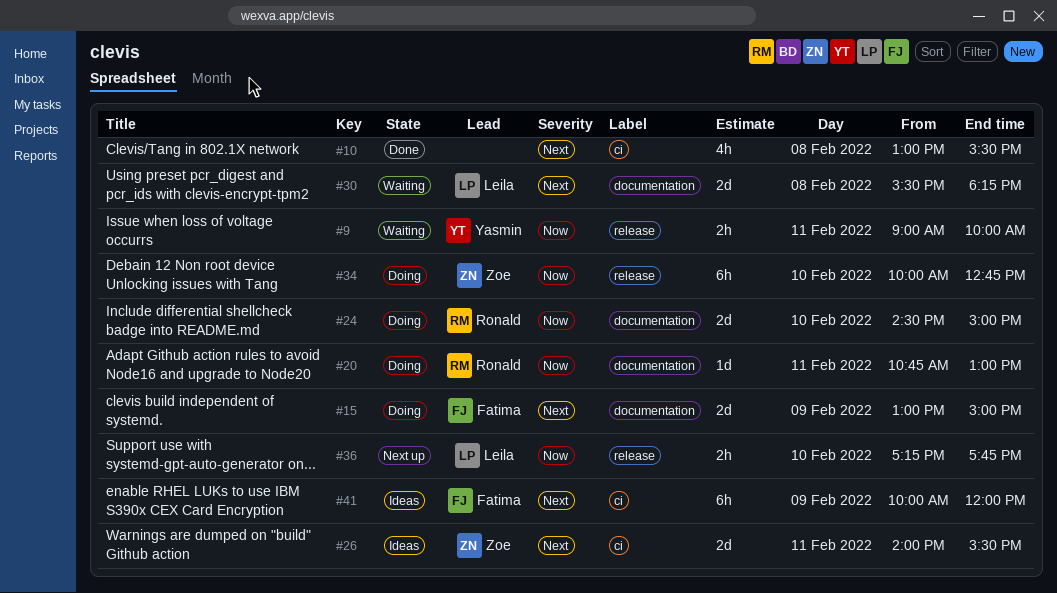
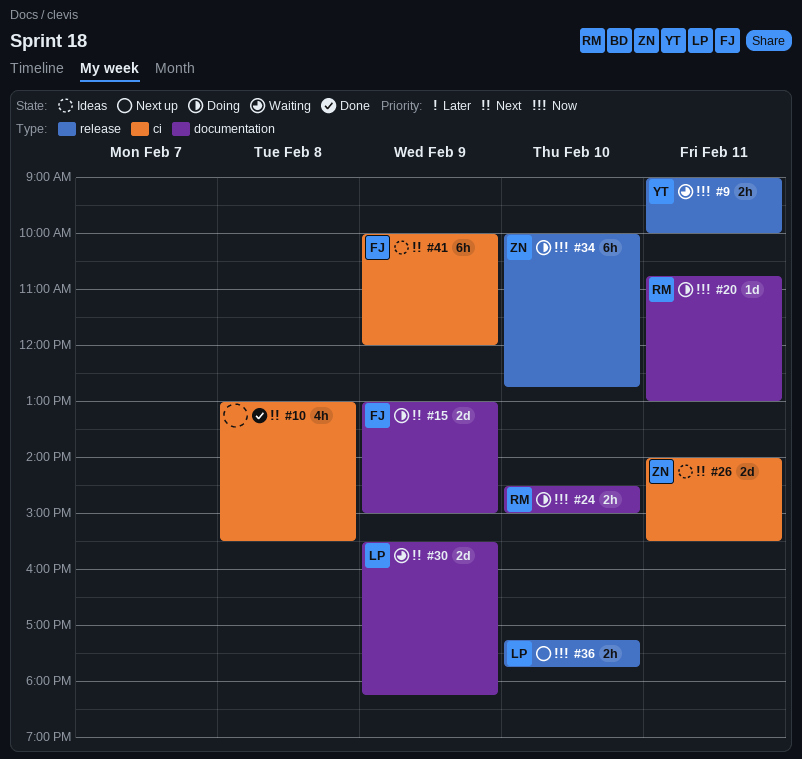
#24, estimate: 2d -> 2h
#30, day: Feb 8 -> Feb 9

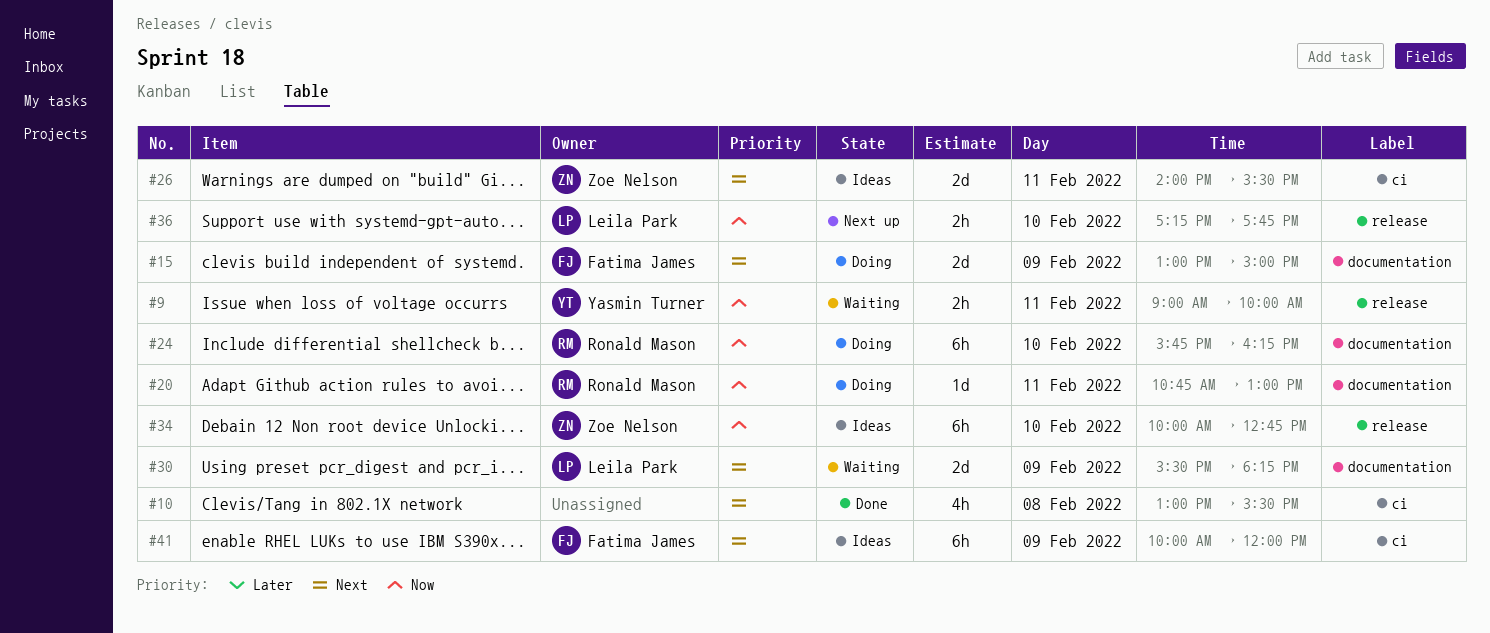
#24, estimate: 2h -> 6h
#24, begins: 14:30 -> 15:45
#24, ends: 15:00 -> 16:15
#34, status: Doing -> Ideas

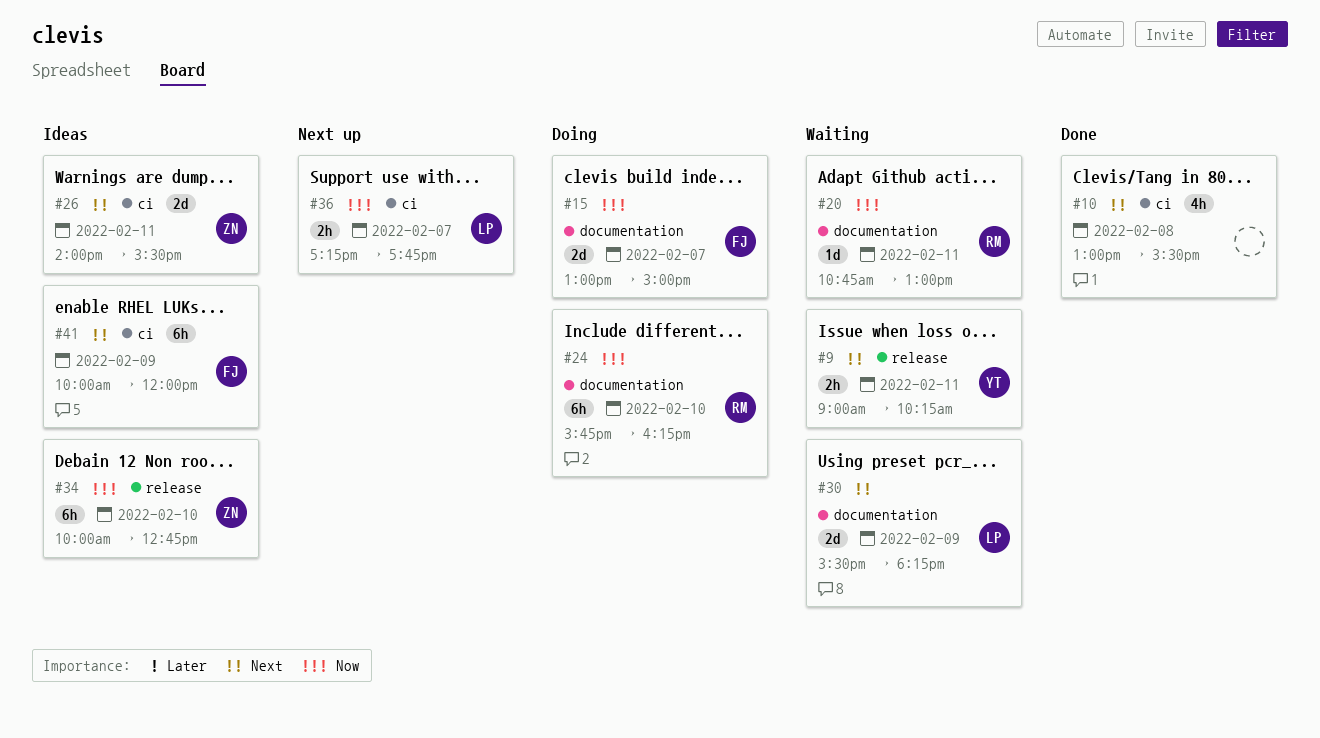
#9, priority: Now -> Next
#9, ends: 10:00 -> 10:15
#15, priority: Next -> Now
#15, day: Feb 9 -> Feb 7
#20, status: Doing -> Waiting
#36, label: release -> ci
#36, day: Feb 10 -> Feb 7

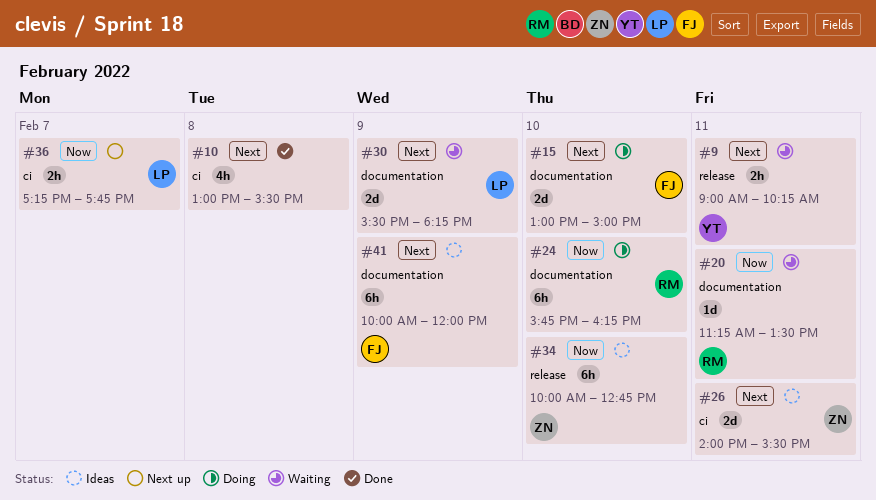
#15, priority: Now -> Next
#15, day: Feb 7 -> Feb 10
#20, begins: 10:45 -> 11:15
#20, ends: 13:00 -> 13:30
#41, label: ci -> documentation

